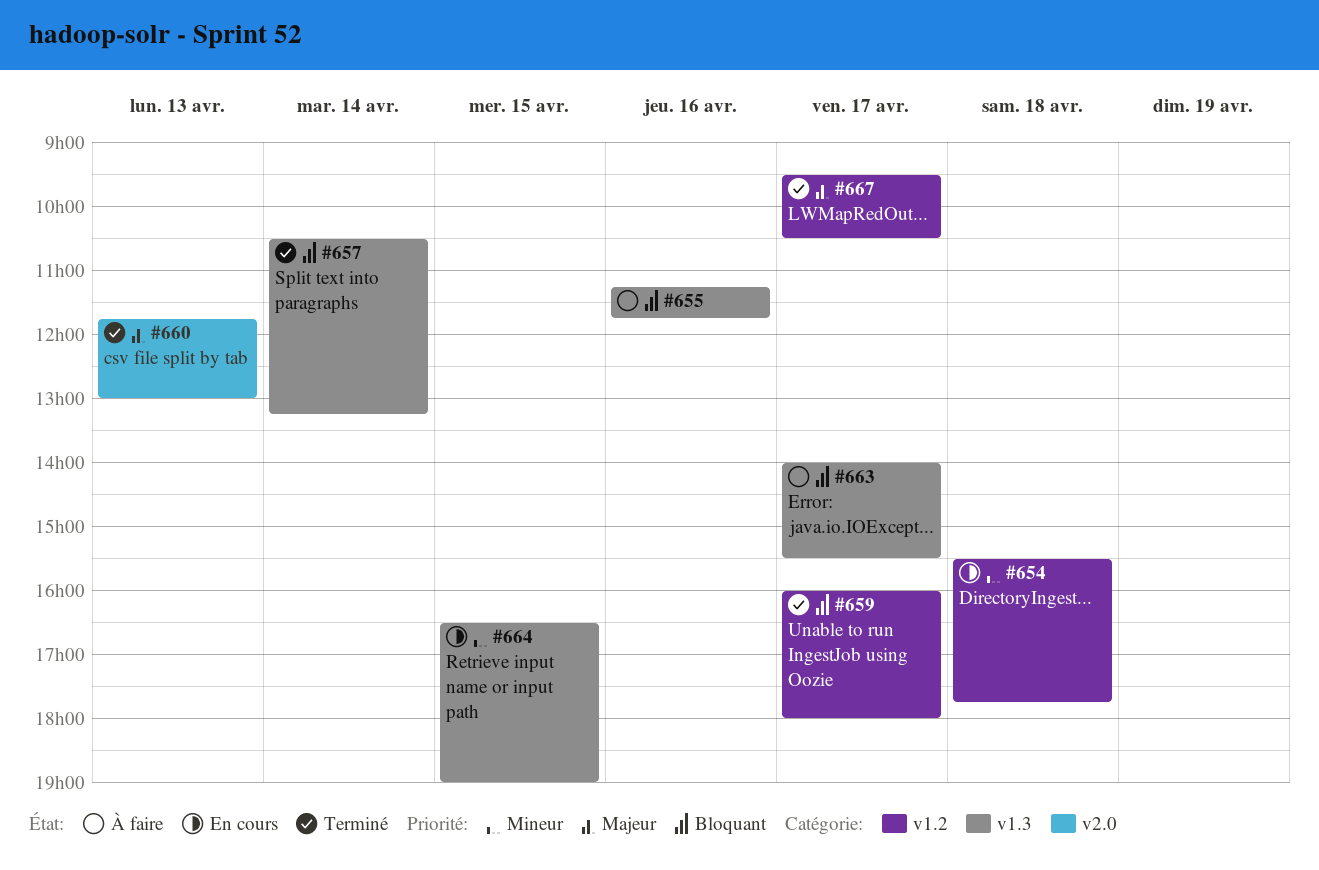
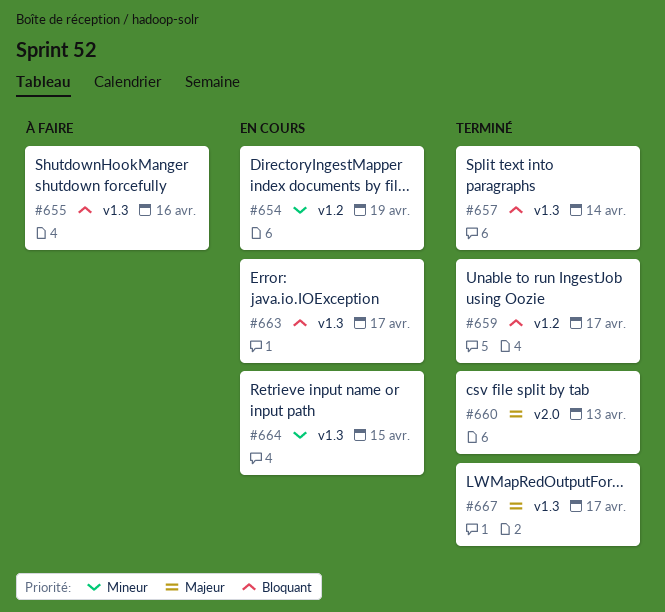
#654, day: Apr 18 -> Apr 19
#663, status: À faire -> En cours
#667, label: v1.2 -> v1.3

